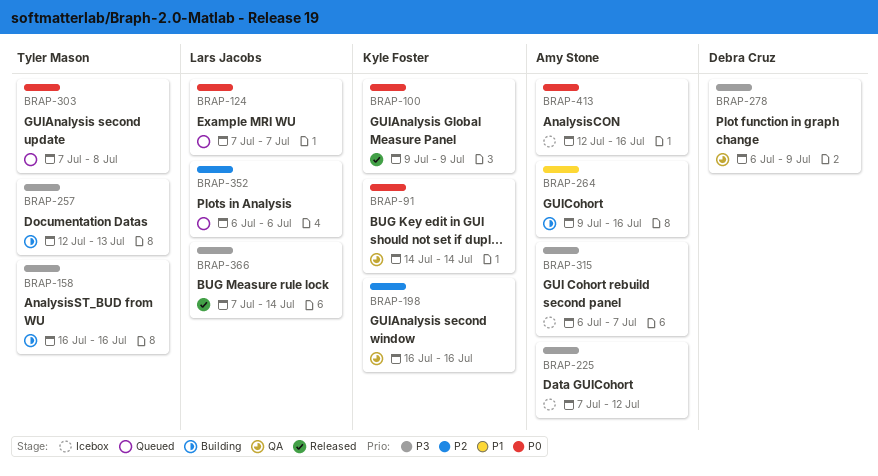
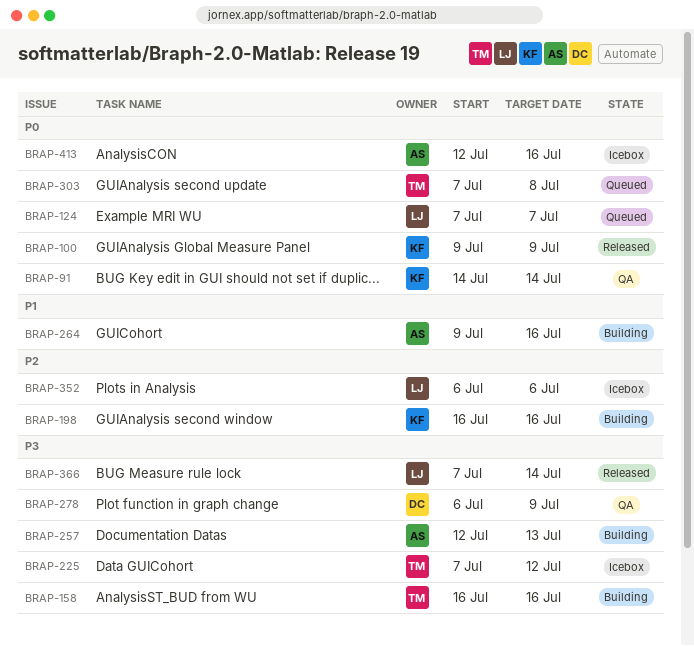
BRAP-198, status: QA -> Building
BRAP-225, owner: Amy Stone -> Tyler Mason
BRAP-257, owner: Tyler Mason -> Amy Stone
BRAP-315: present -> none
BRAP-352, status: Queued -> Icebox

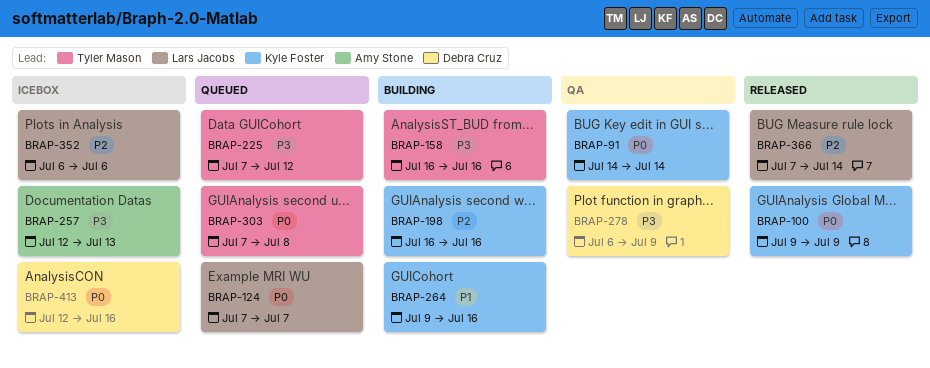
BRAP-225, status: Icebox -> Queued
BRAP-257, status: Building -> Icebox
BRAP-264, owner: Amy Stone -> Kyle Foster
BRAP-366, priority: P3 -> P2
BRAP-413, owner: Amy Stone -> Debra Cruz

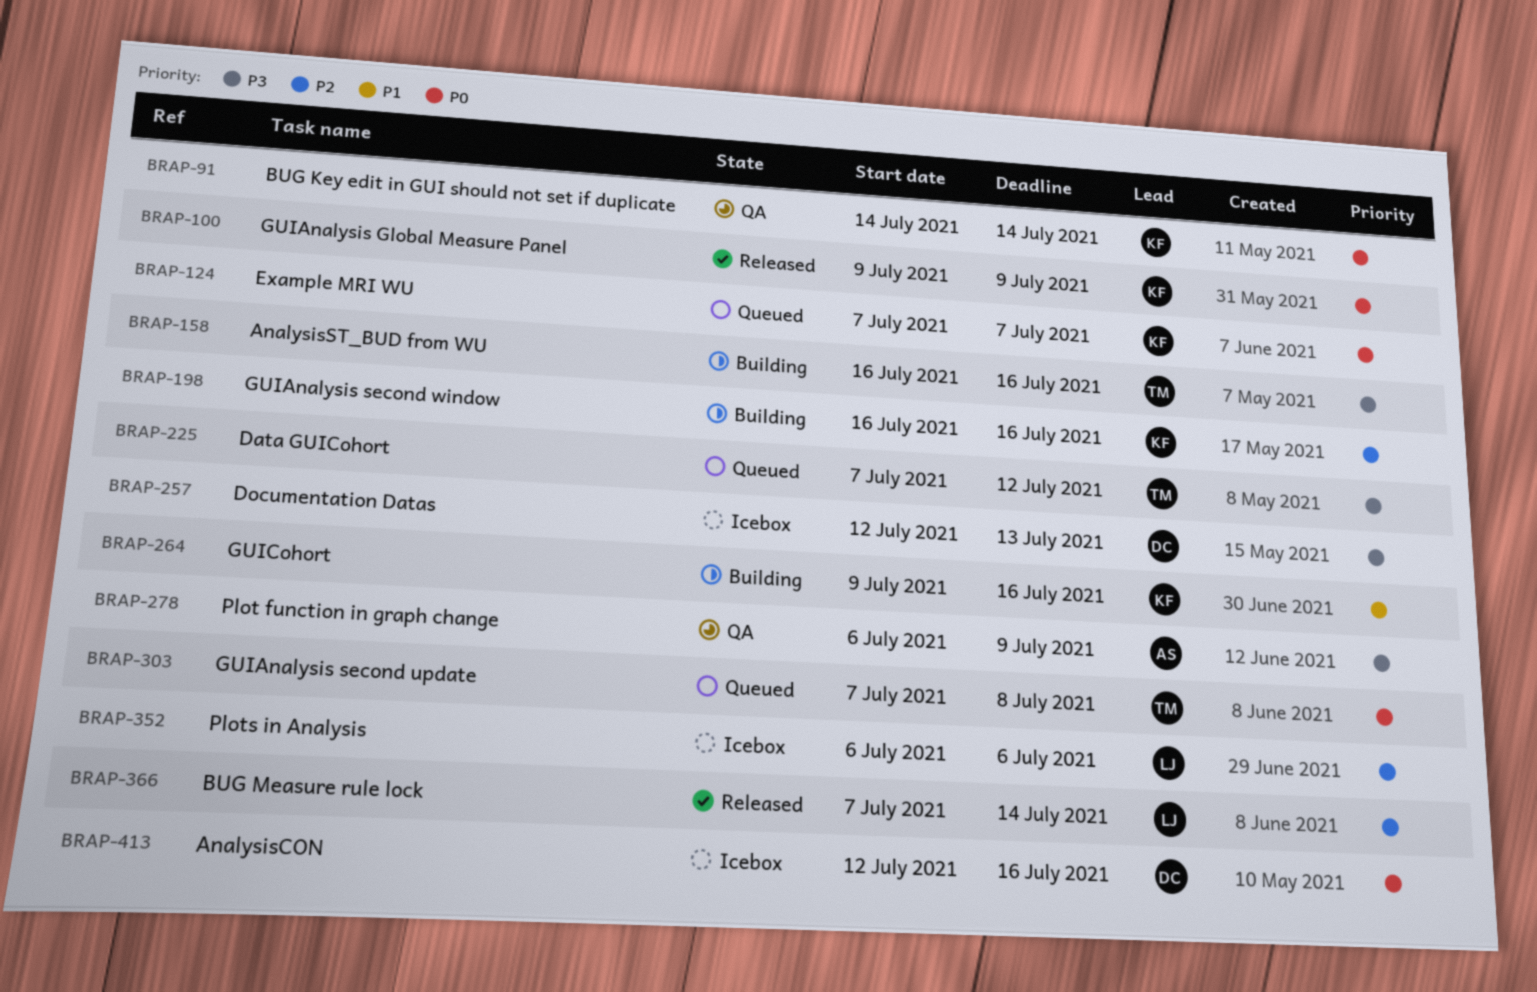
BRAP-124, owner: Lars Jacobs -> Kyle Foster
BRAP-257, owner: Amy Stone -> Debra Cruz
BRAP-278, owner: Debra Cruz -> Amy Stone

